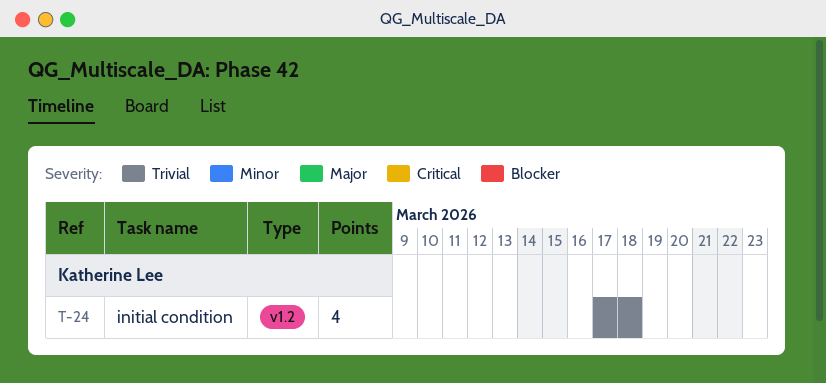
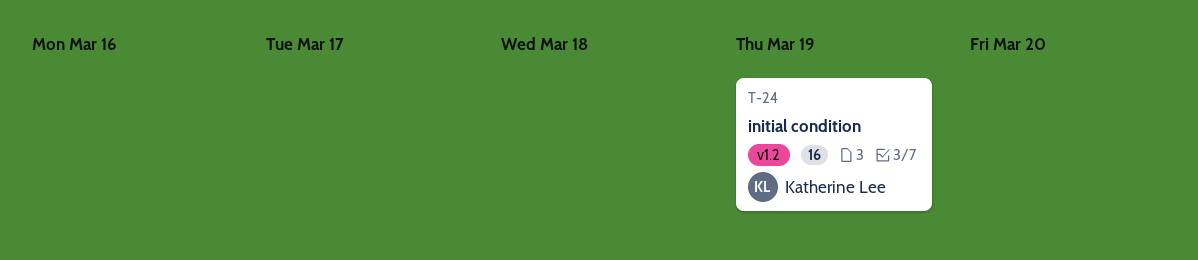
T-24, estimate: 4 -> 16
T-24, due: Mar 18 -> Mar 19

